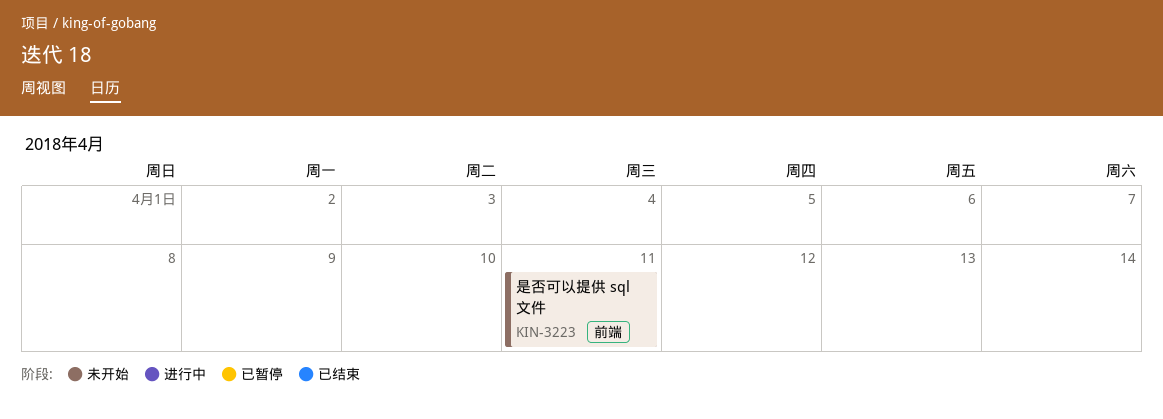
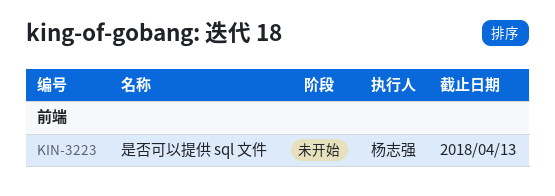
KIN-3223, due: Apr 11 -> Apr 13

